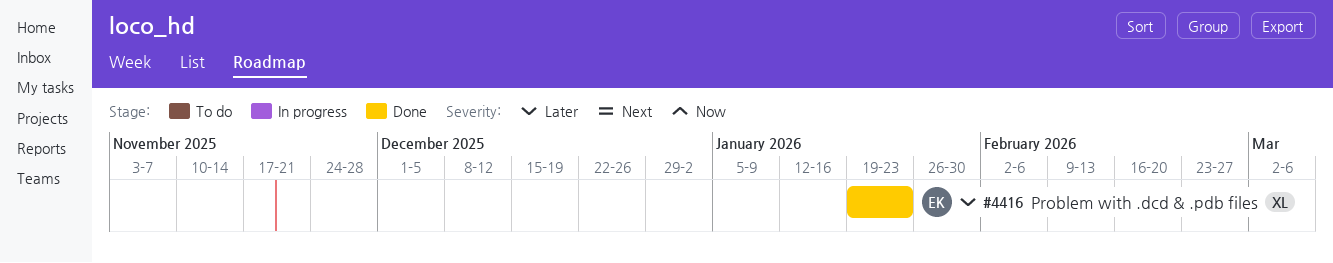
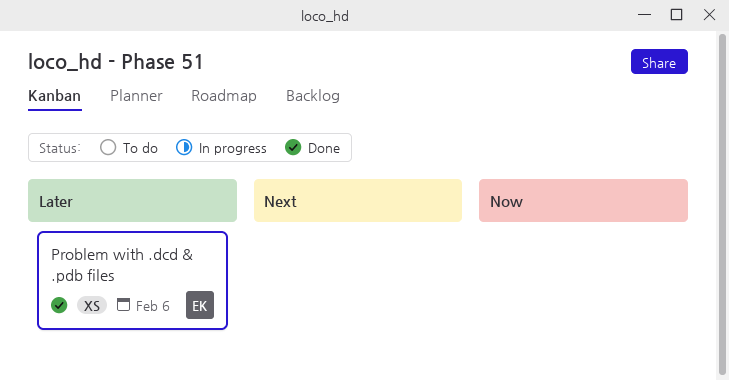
Problem with .dcd & .pdb files, estimate: XL -> XS
Problem with .dcd & .pdb files, due: Jan 23 -> Feb 6

